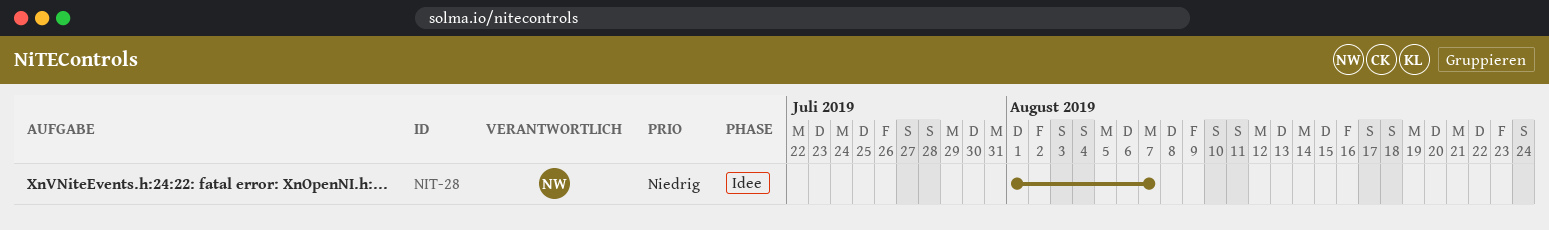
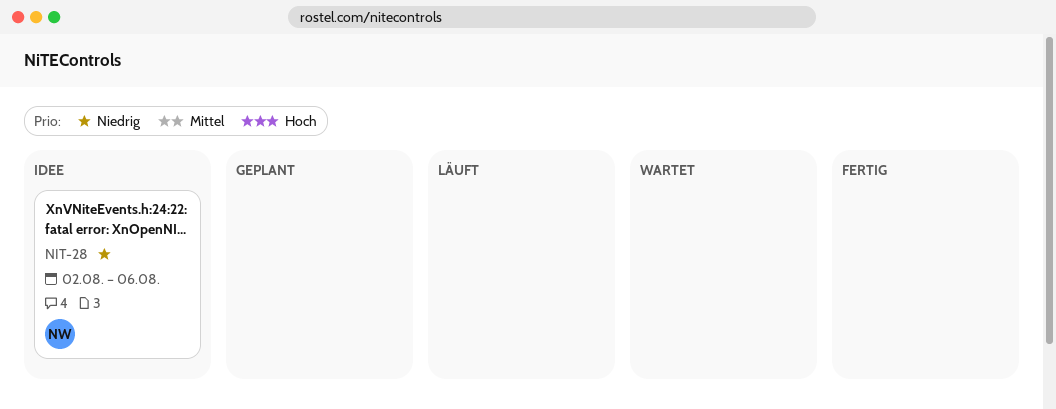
NIT-28, start: Aug 1 -> Aug 2
NIT-28, due: Aug 7 -> Aug 6

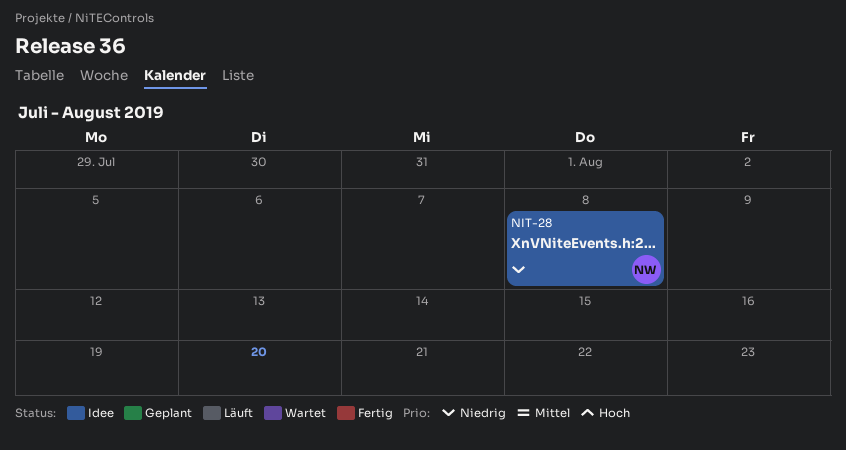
NIT-28, due: Aug 6 -> Aug 8

